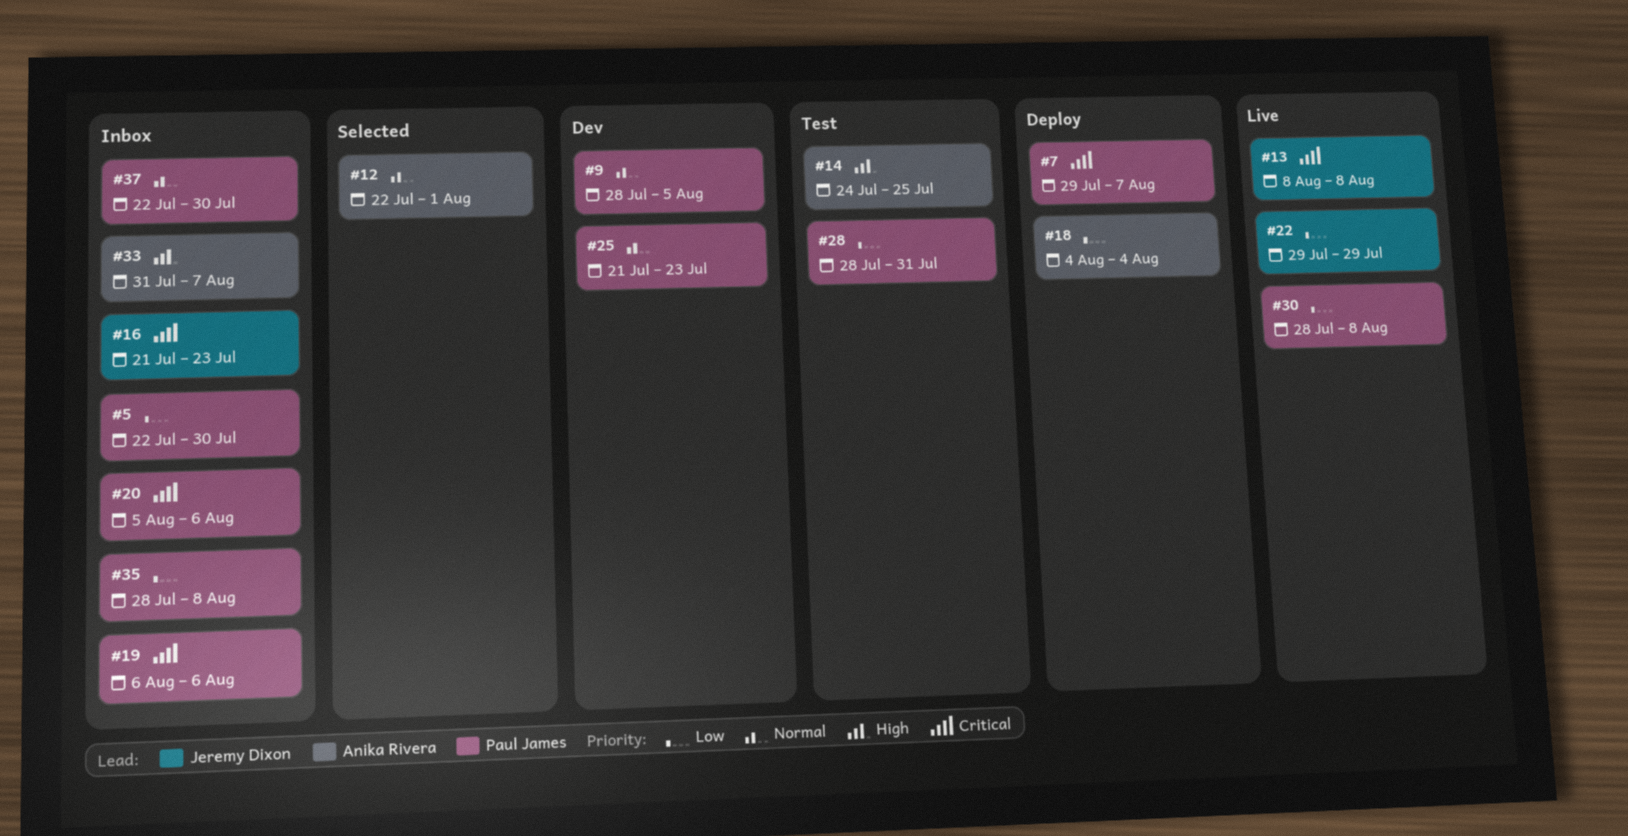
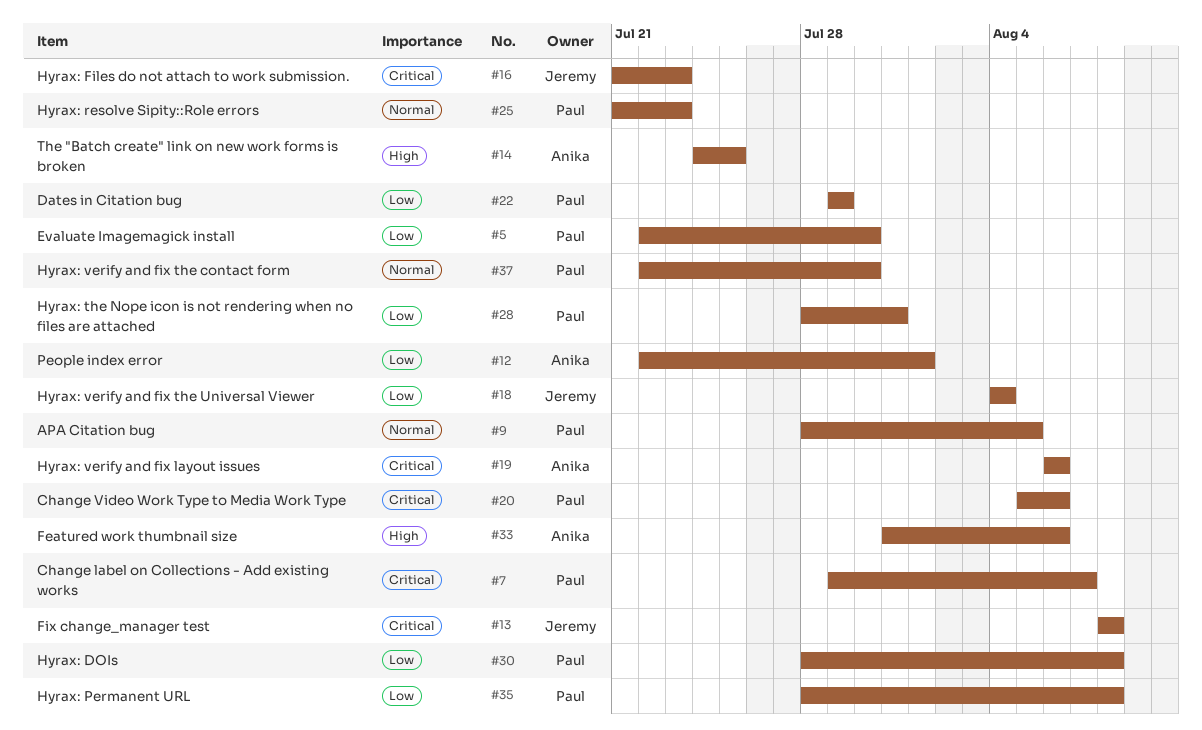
#12, priority: Normal -> Low
#18, owner: Anika Rivera -> Jeremy Dixon
#19, owner: Paul James -> Anika Rivera
#22, owner: Jeremy Dixon -> Paul James
#33, due: Aug 7 -> Aug 6

